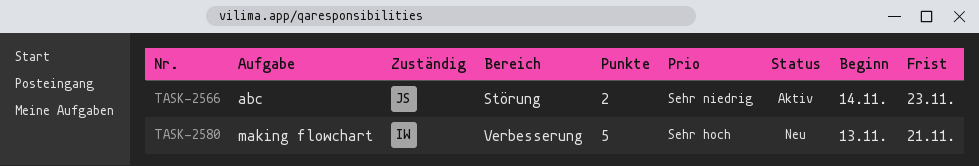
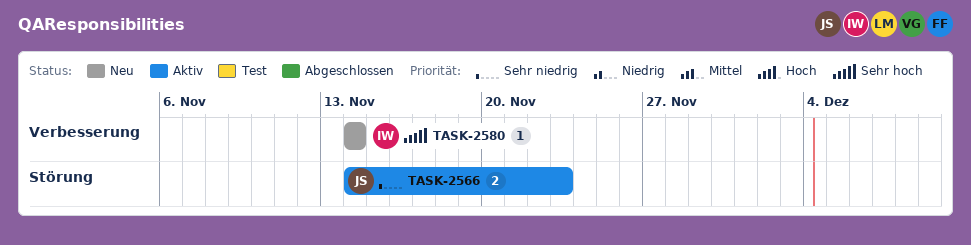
TASK-2580, estimate: 5 -> 1
TASK-2580, start: Nov 13 -> Nov 14
TASK-2580, due: Nov 21 -> Nov 14

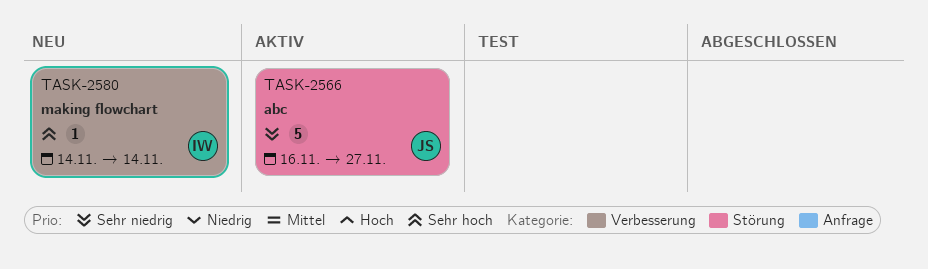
TASK-2566, estimate: 2 -> 5
TASK-2566, start: Nov 14 -> Nov 16
TASK-2566, due: Nov 23 -> Nov 27

